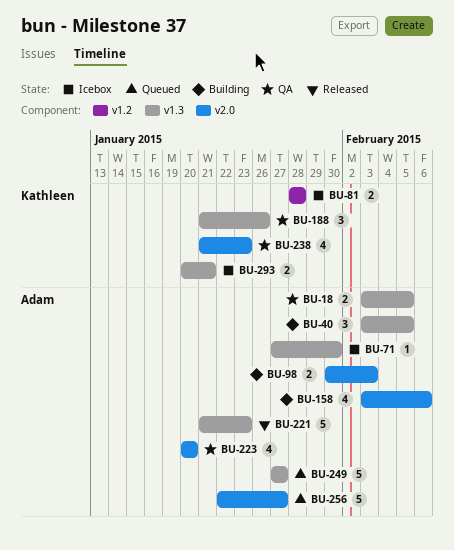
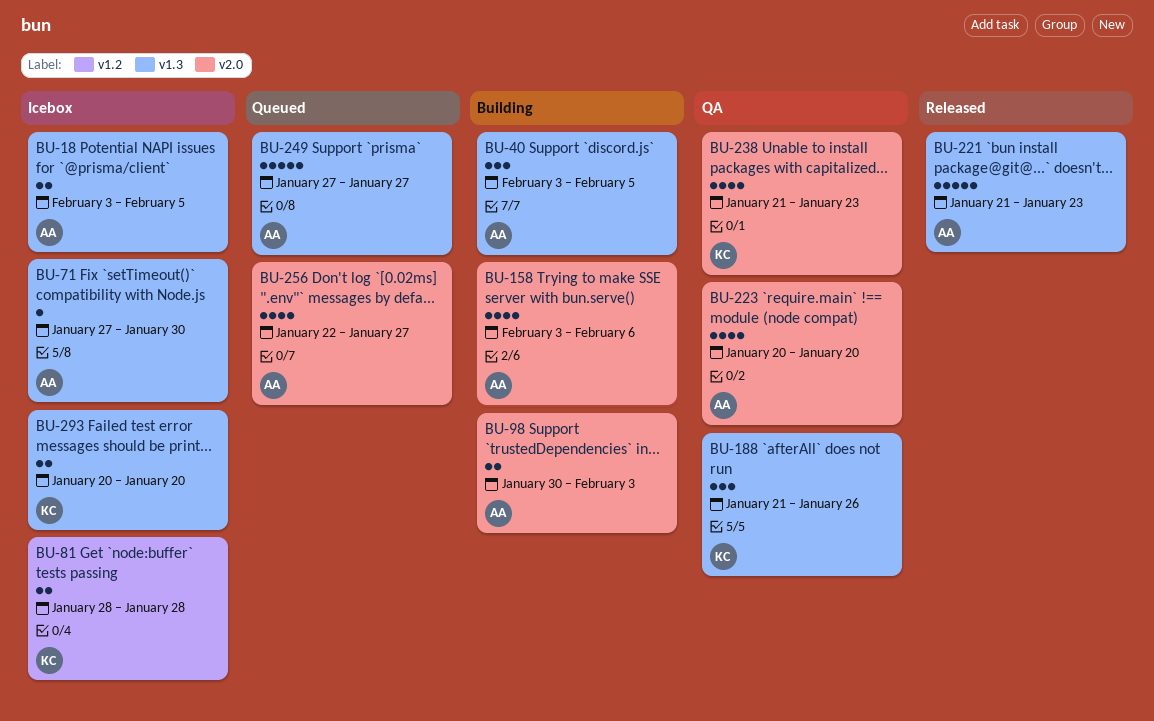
BU-18, status: QA -> Icebox
BU-256, estimate: 5 -> 4
BU-293, due: Jan 21 -> Jan 20

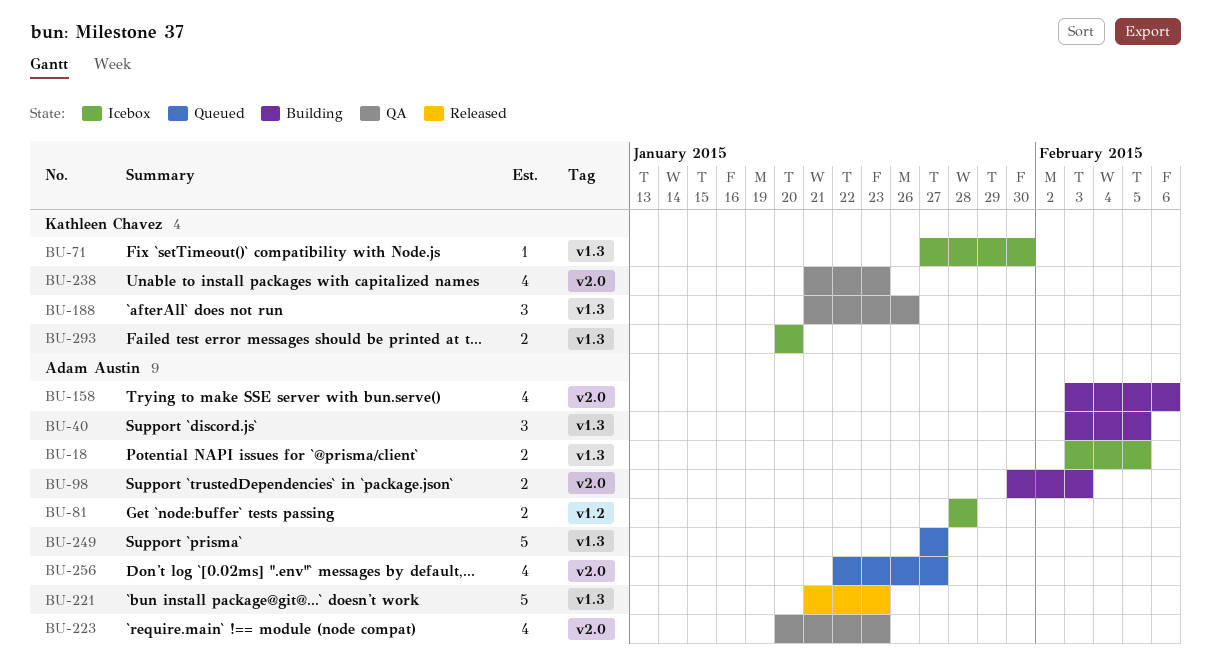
BU-71, owner: Adam Austin -> Kathleen Chavez
BU-81, owner: Kathleen Chavez -> Adam Austin
BU-223, due: Jan 20 -> Jan 23

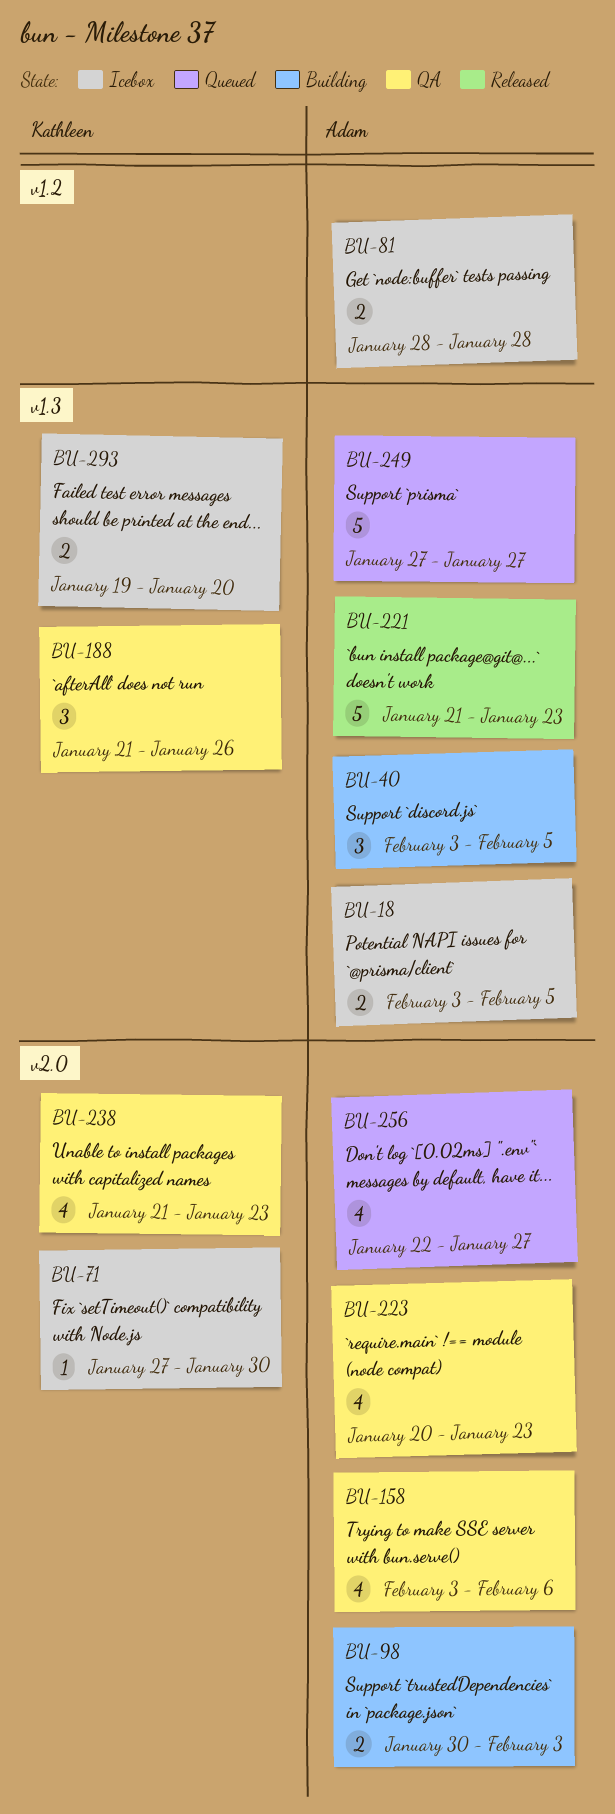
BU-71, label: v1.3 -> v2.0
BU-158, status: Building -> QA
BU-293, start: Jan 20 -> Jan 19

